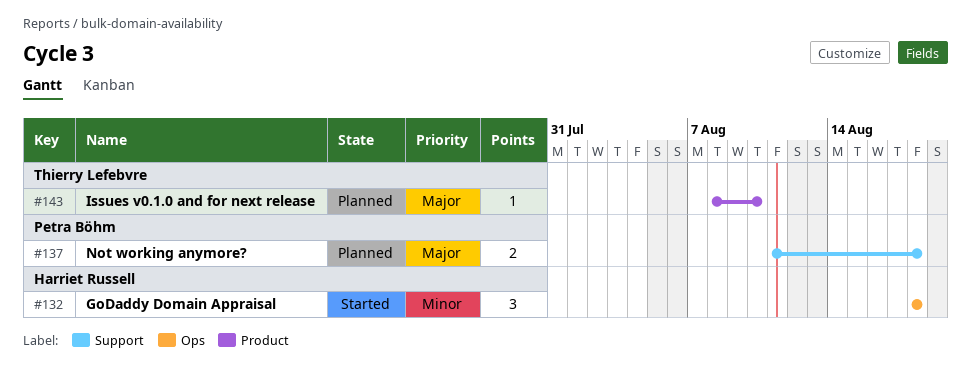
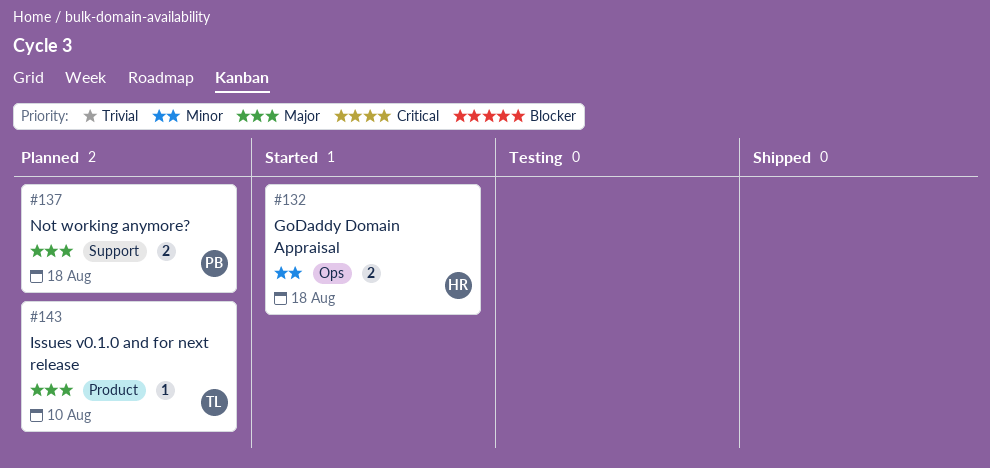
#132, estimate: 3 -> 2

